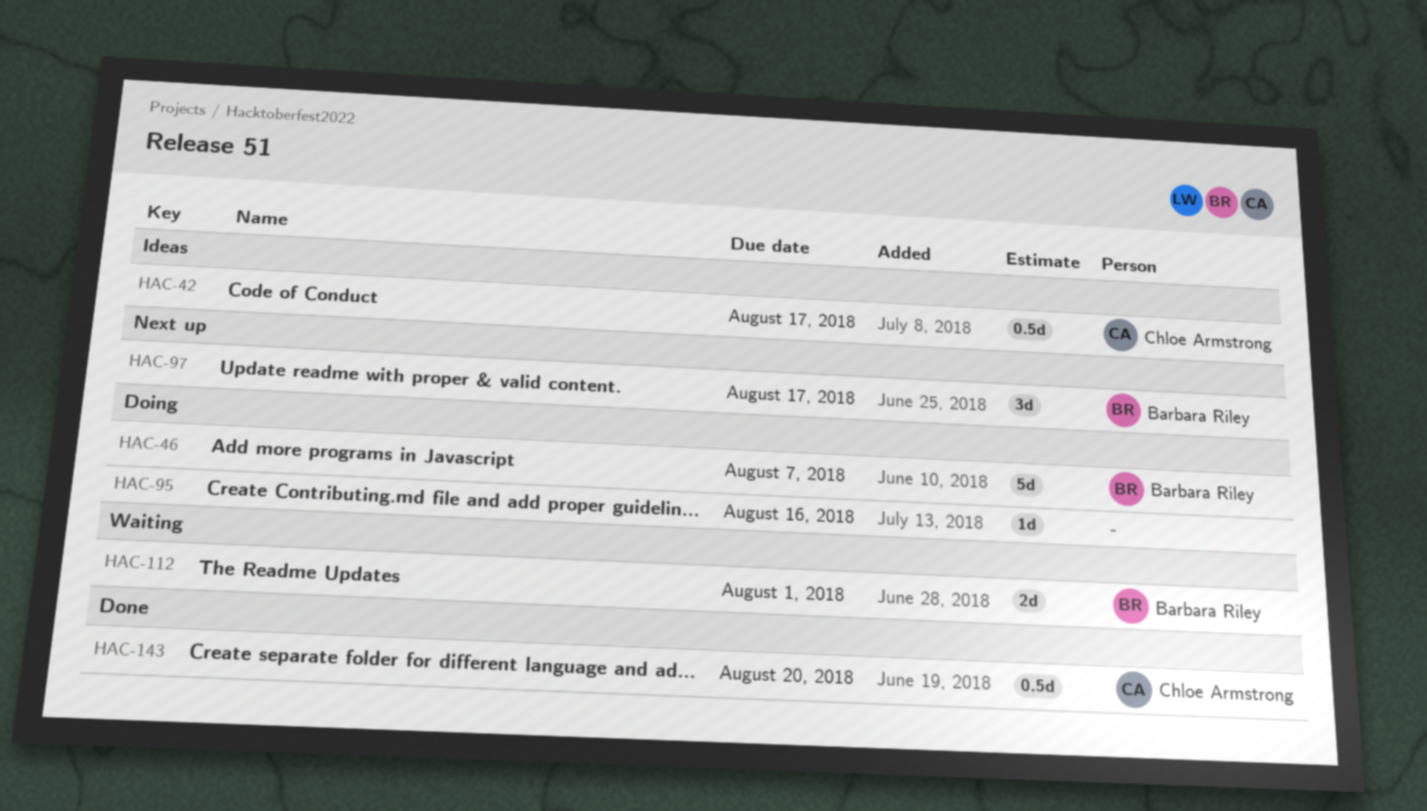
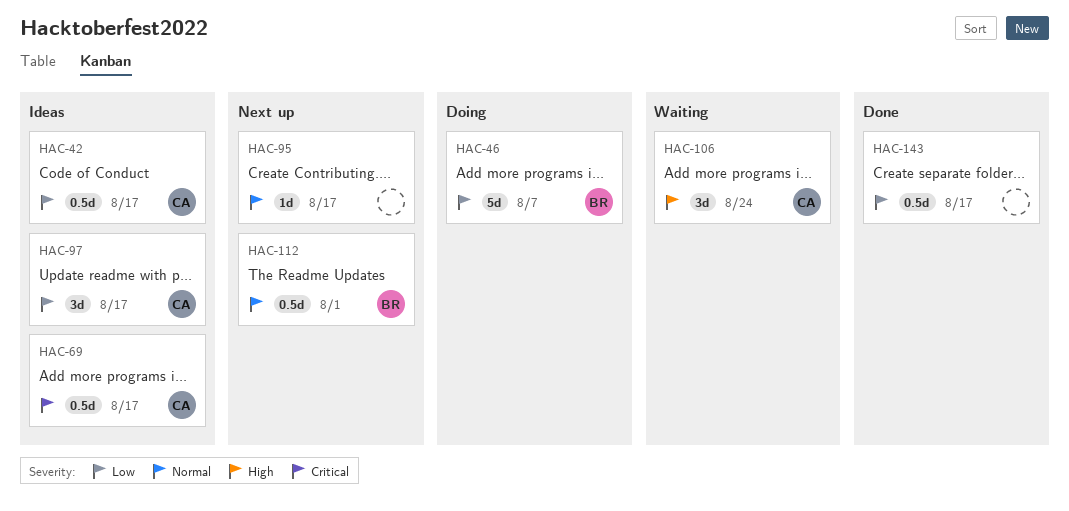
HAC-69: none -> present
HAC-95, status: Doing -> Next up
HAC-95, due: Aug 16 -> Aug 17
HAC-97, status: Next up -> Ideas
HAC-97, owner: Barbara Riley -> Chloe Armstrong
HAC-106: none -> present
HAC-112, status: Waiting -> Next up
HAC-112, estimate: 2d -> 0.5d
HAC-143, owner: Chloe Armstrong -> none
HAC-143, due: Aug 20 -> Aug 17

